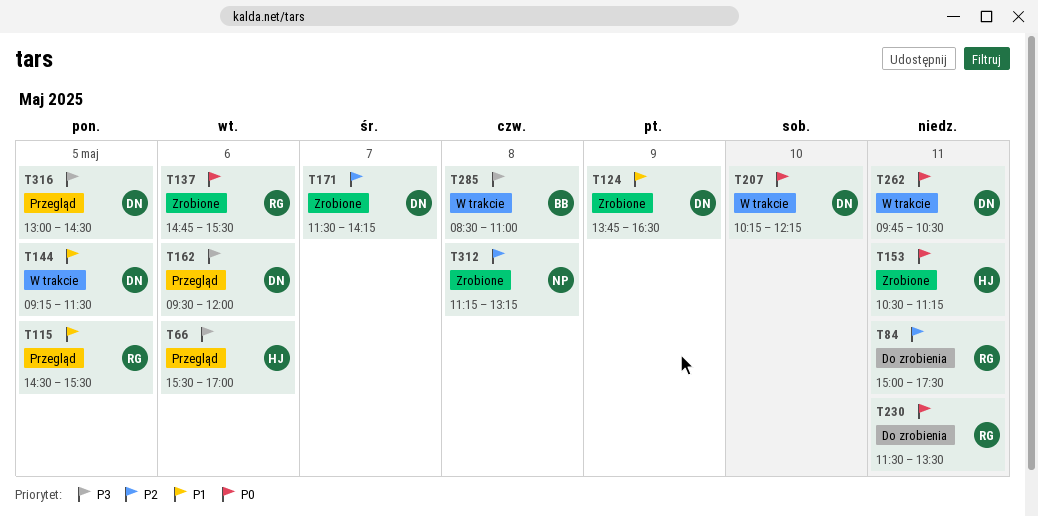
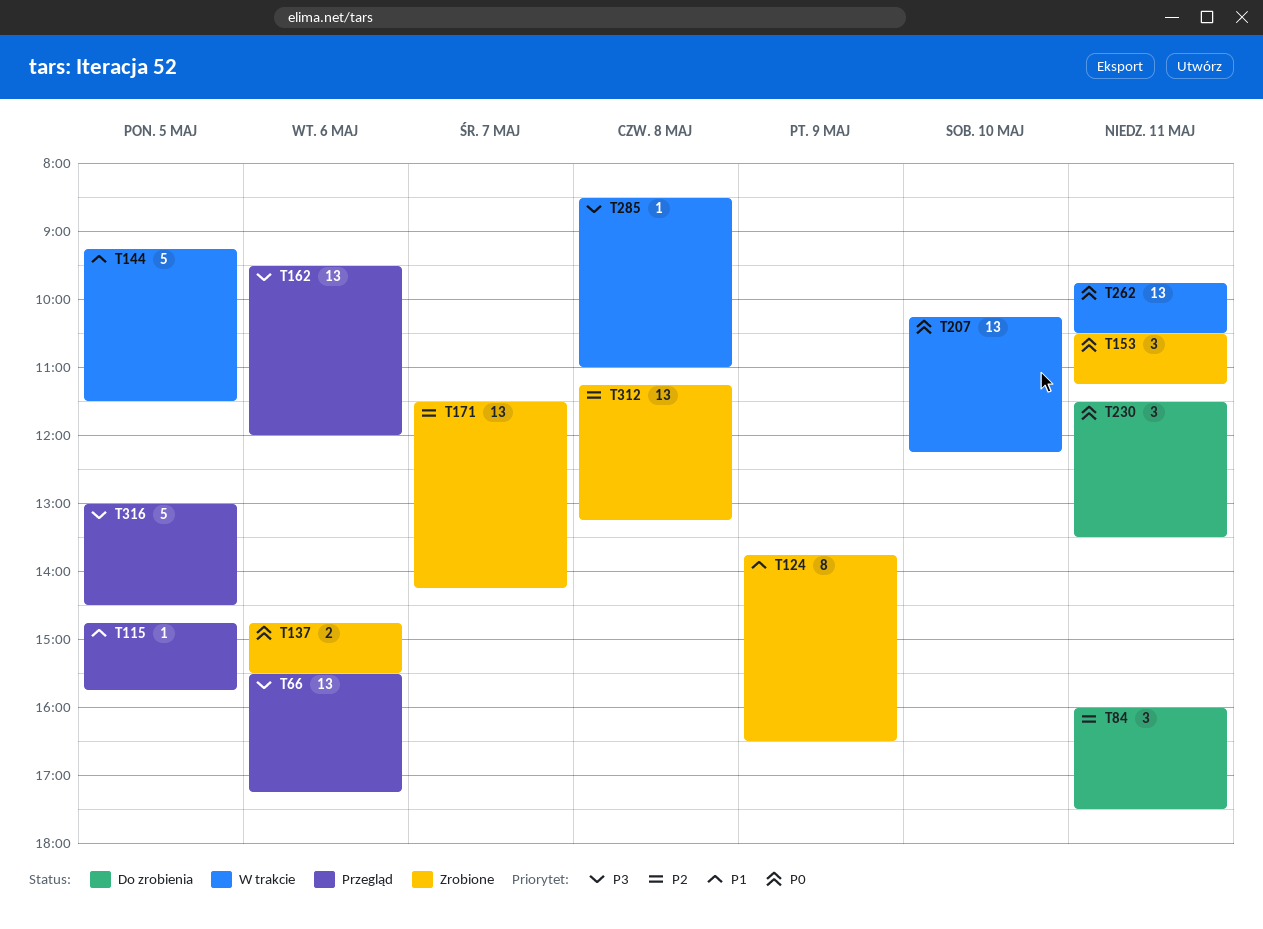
T66, ends: 17:00 -> 17:15
T84, begins: 15:00 -> 16:00
T115, begins: 14:30 -> 14:45
T115, ends: 15:30 -> 15:45

